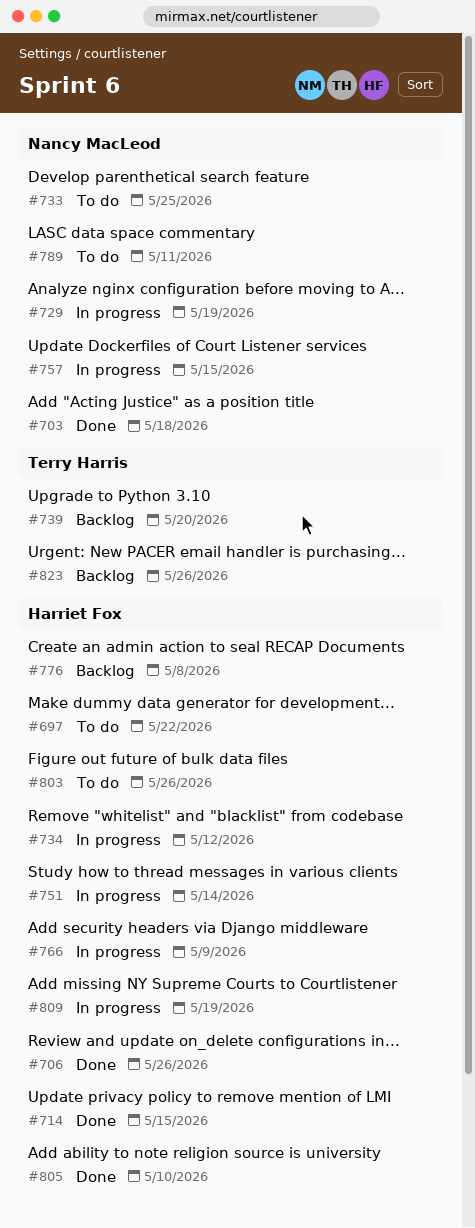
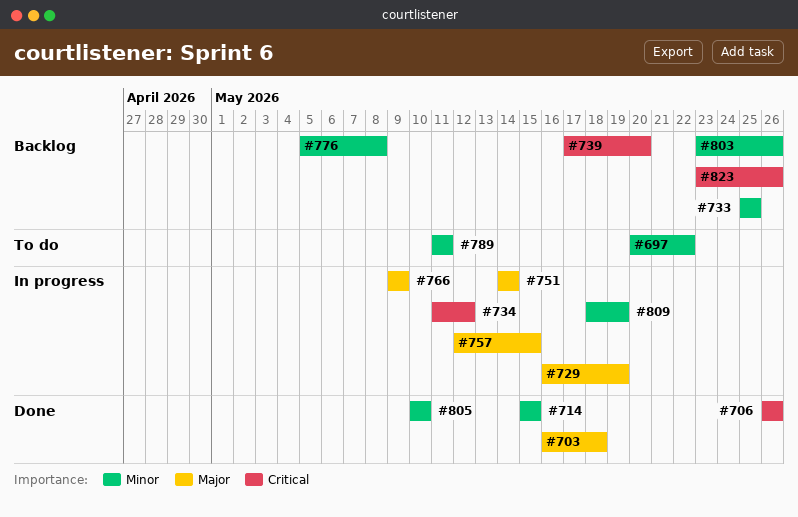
#733, status: To do -> Backlog
#803, status: To do -> Backlog

